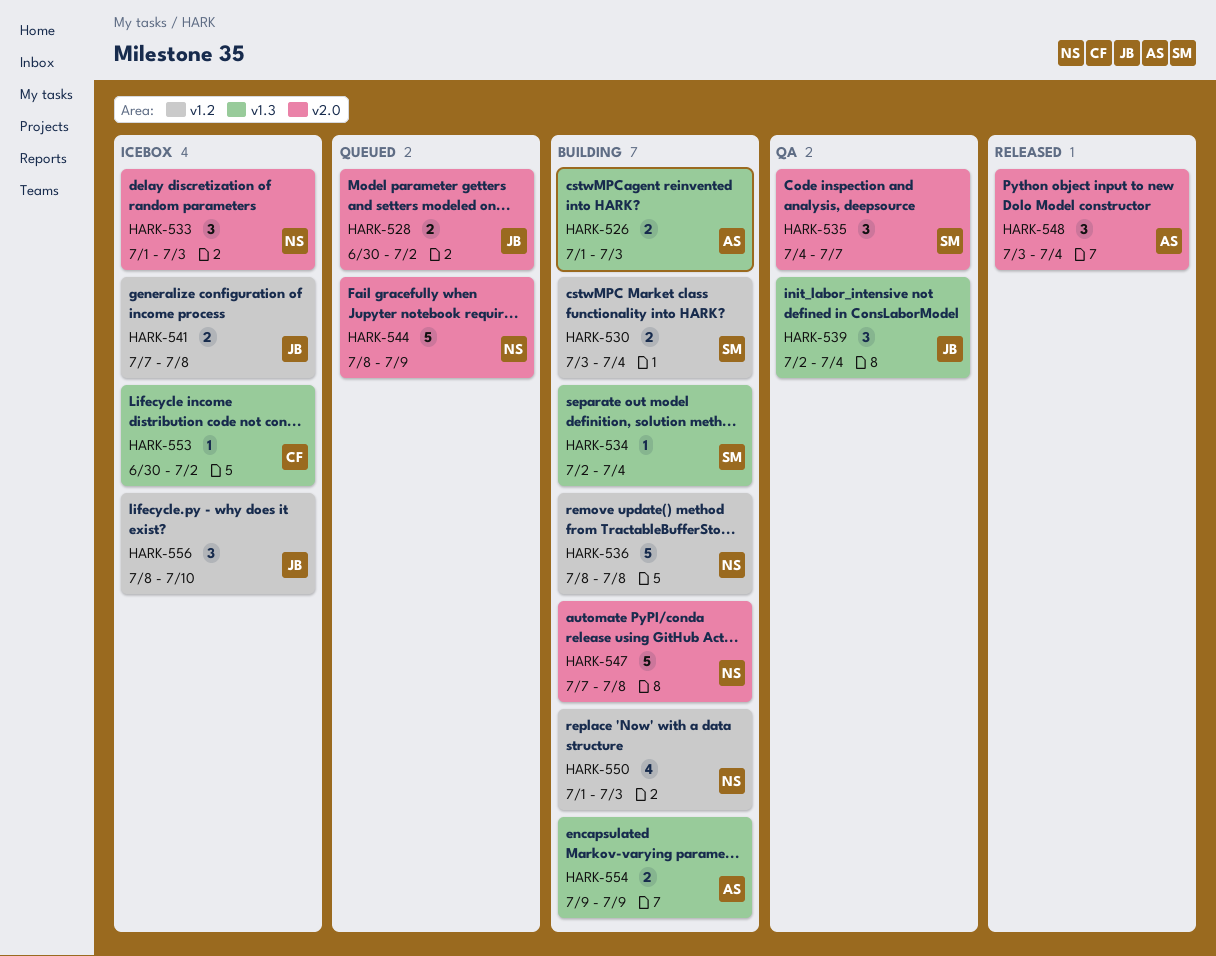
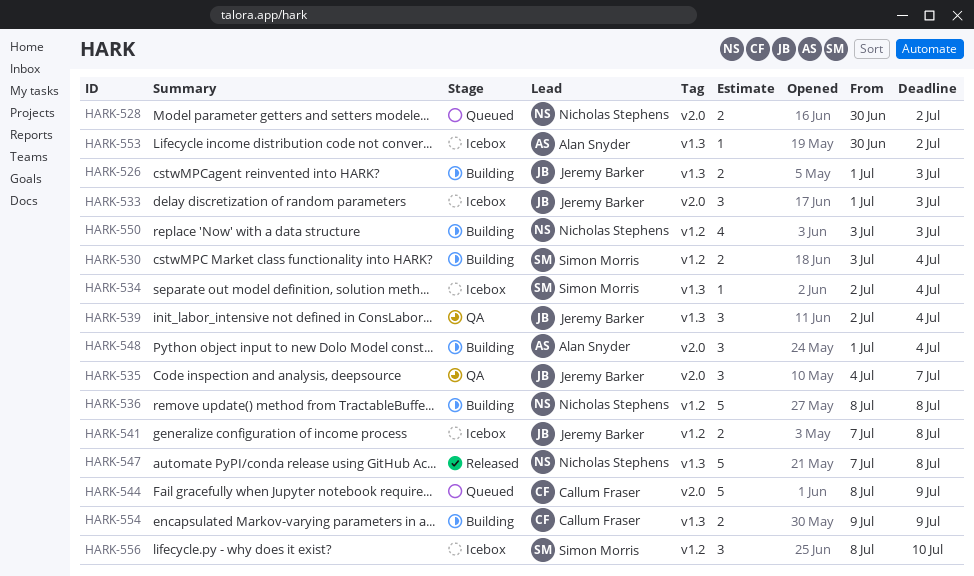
HARK-526, owner: Alan Snyder -> Jeremy Barker
HARK-528, owner: Jeremy Barker -> Nicholas Stephens
HARK-533, owner: Nicholas Stephens -> Jeremy Barker
HARK-534, status: Building -> Icebox
HARK-535, owner: Simon Morris -> Jeremy Barker
HARK-544, owner: Nicholas Stephens -> Callum Fraser
HARK-547, status: Building -> Released
HARK-547, label: v2.0 -> v1.3
HARK-548, status: Released -> Building
HARK-548, start: Jul 3 -> Jul 1
HARK-550, start: Jul 1 -> Jul 3
HARK-553, owner: Callum Fraser -> Alan Snyder
HARK-554, owner: Alan Snyder -> Callum Fraser
HARK-556, owner: Jeremy Barker -> Simon Morris

